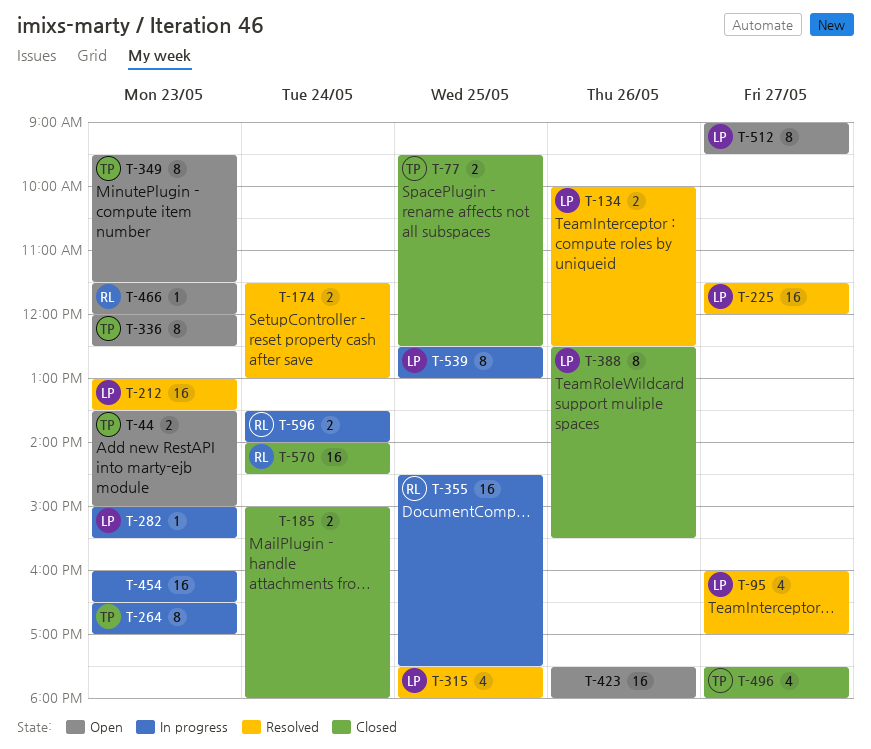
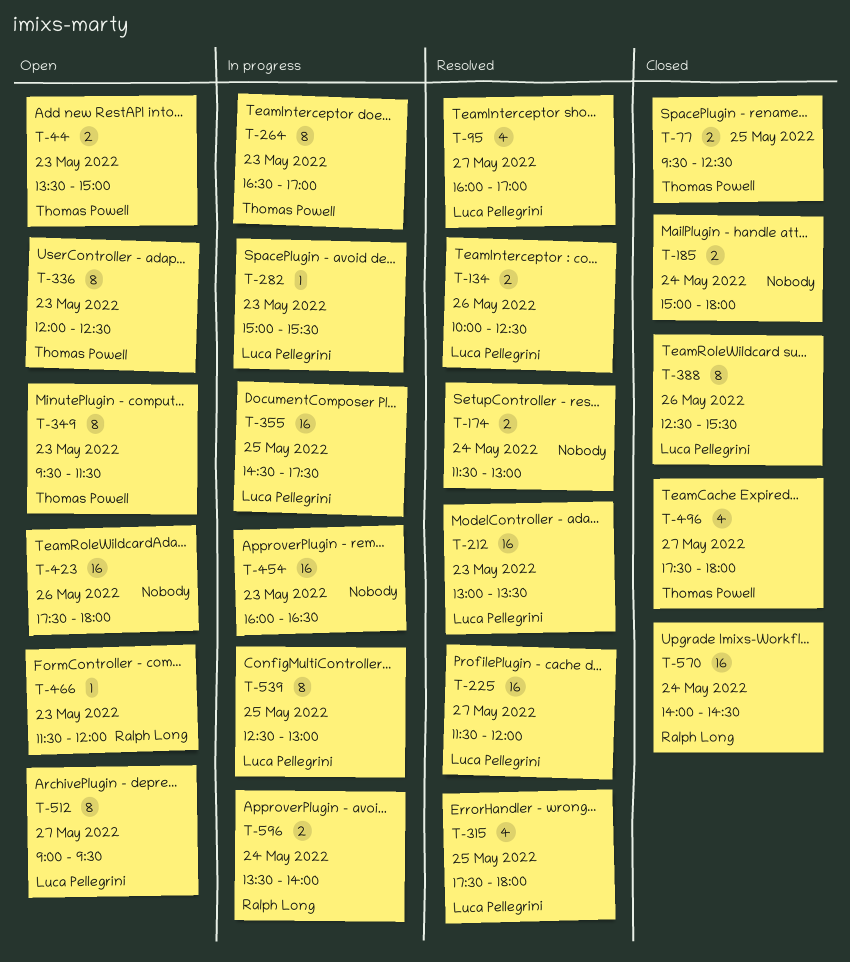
T-355, owner: Ralph Long -> Luca Pellegrini

